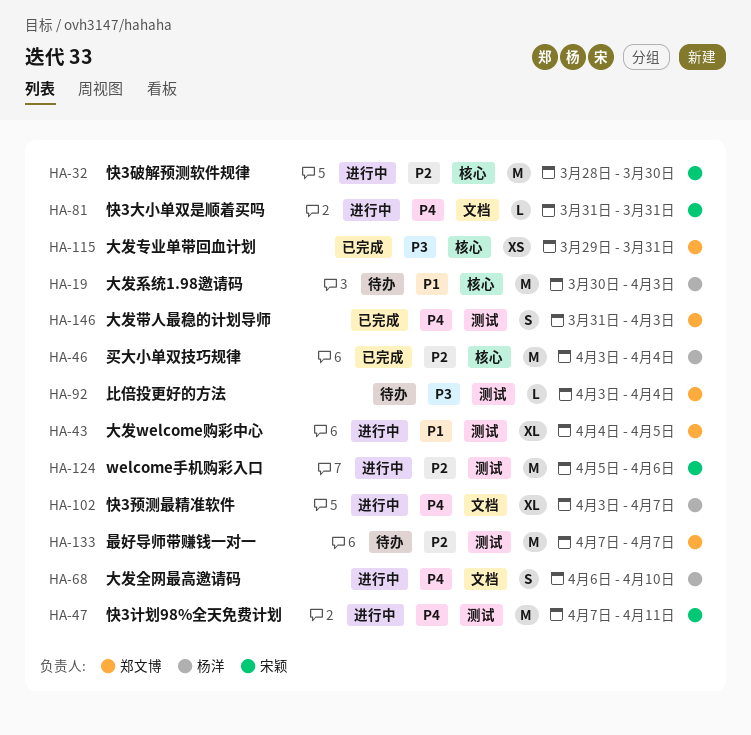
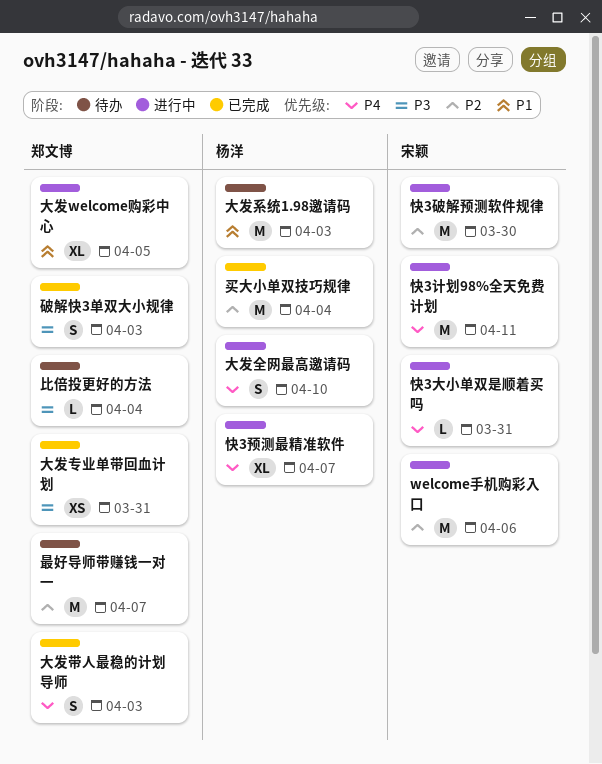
破解快3单双大小规律: none -> present

